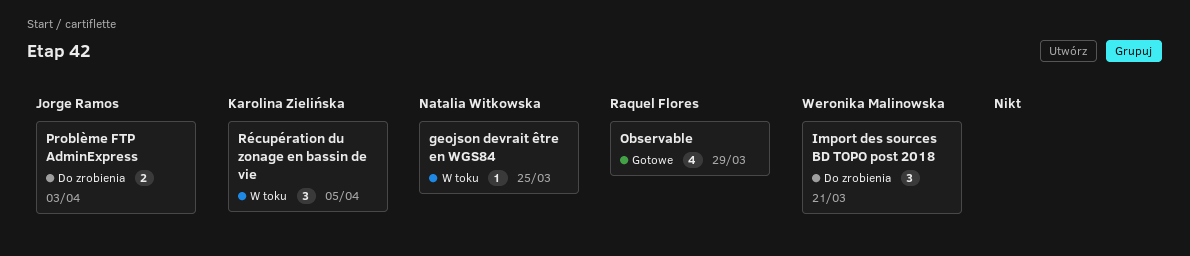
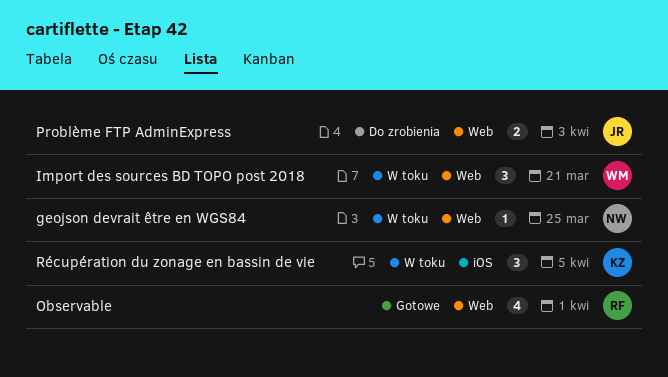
Import des sources BD TOPO post 2018, status: Do zrobienia -> W toku
Observable, due: Mar 29 -> Apr 1

